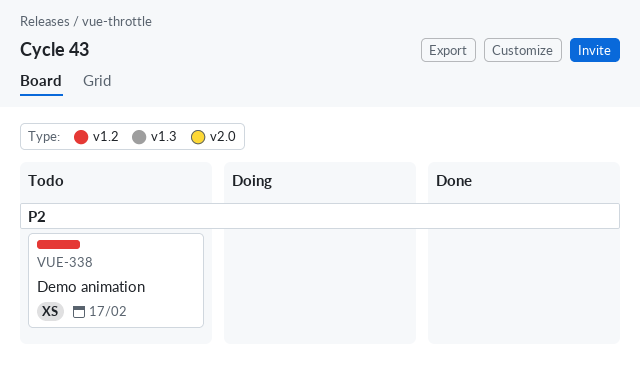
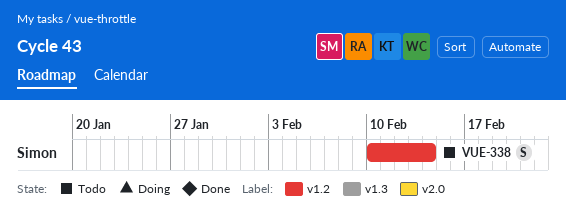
VUE-338, estimate: XS -> S
VUE-338, due: Feb 17 -> Feb 14

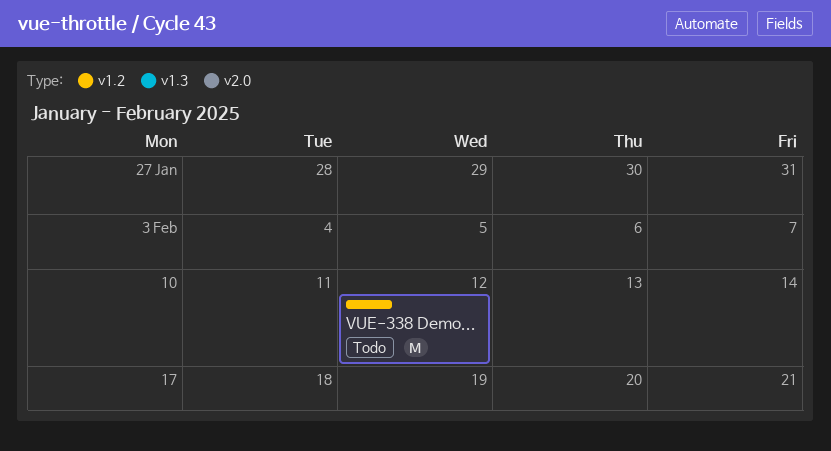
VUE-338, estimate: S -> M
VUE-338, due: Feb 14 -> Feb 12

